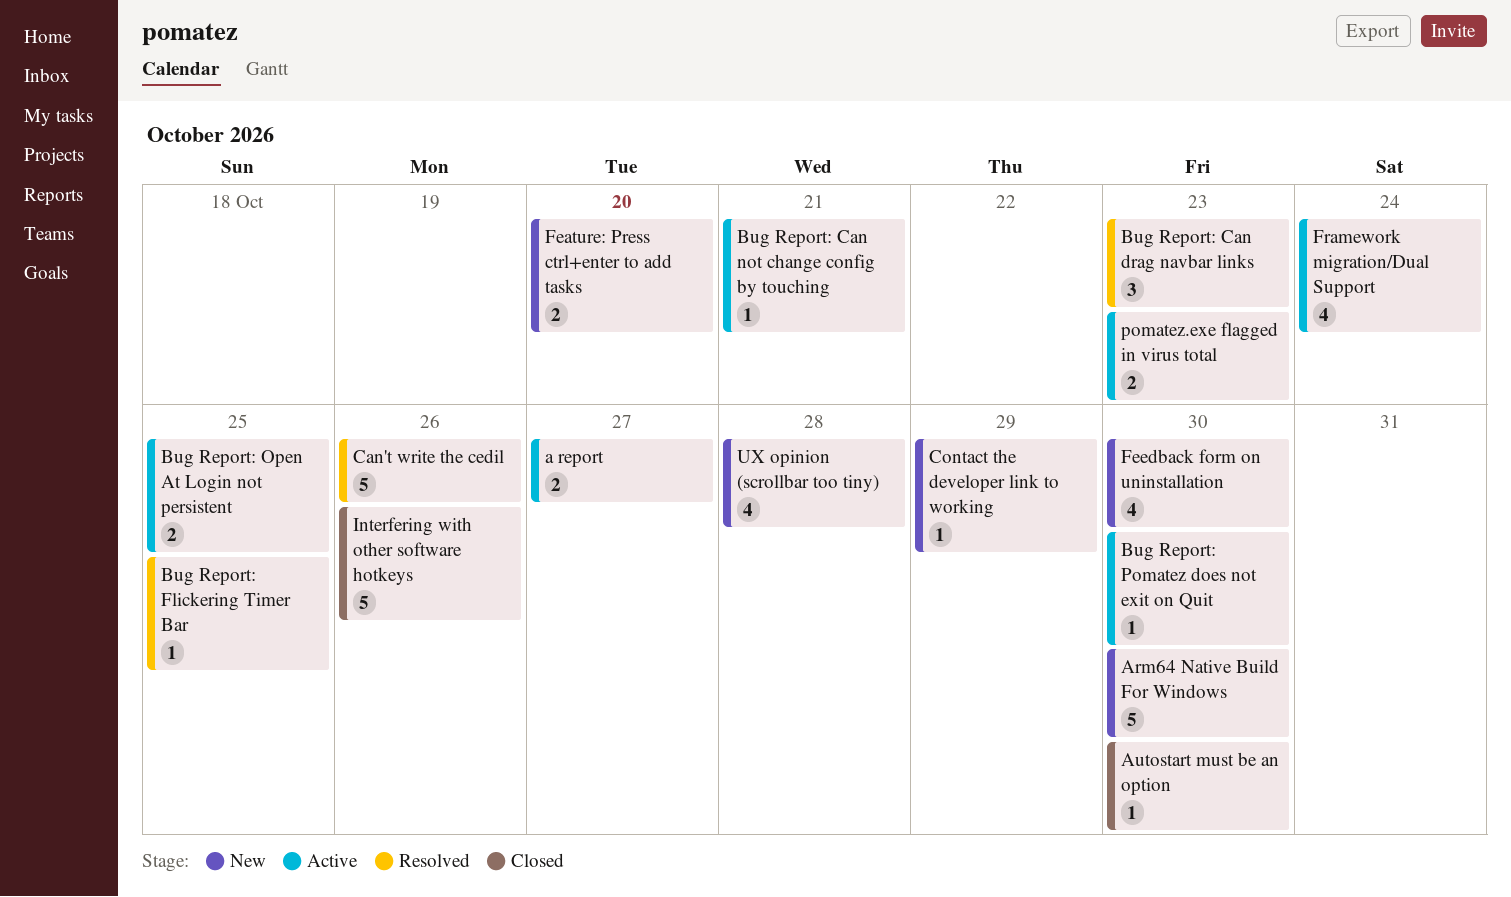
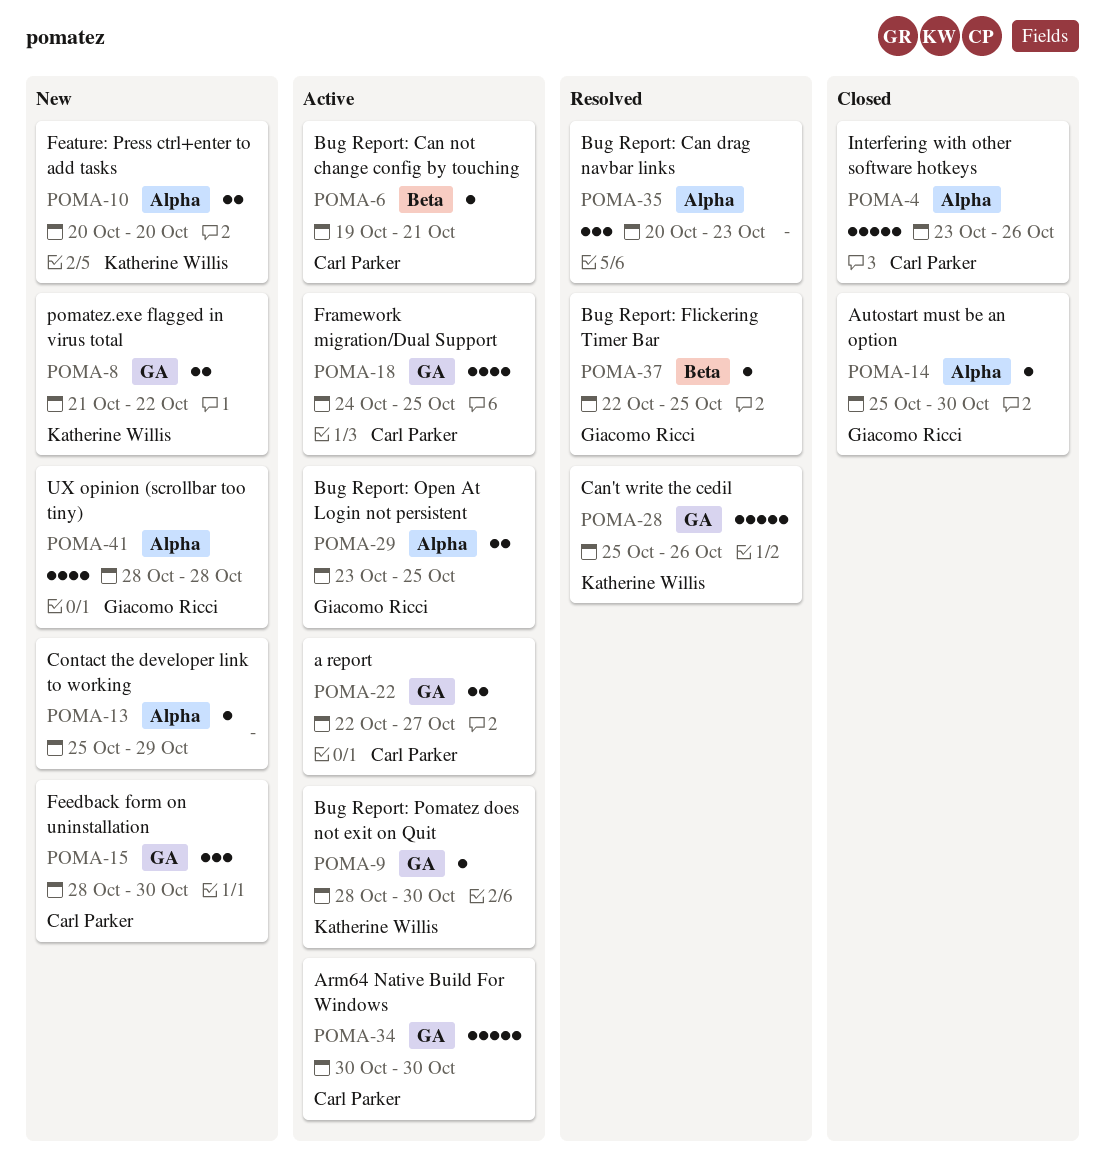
Arm64 Native Build For Windows, status: New -> Active
Feedback form on uninstallation, estimate: 4 -> 3
Framework migration/Dual Support, due: Oct 24 -> Oct 25
pomatez.exe flagged in virus total, status: Active -> New
pomatez.exe flagged in virus total, due: Oct 23 -> Oct 22

